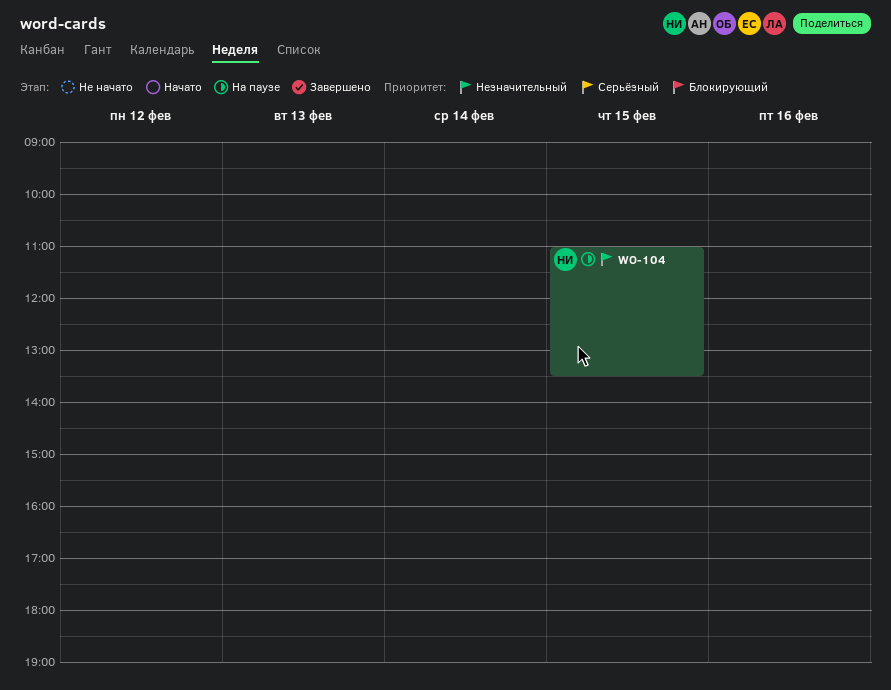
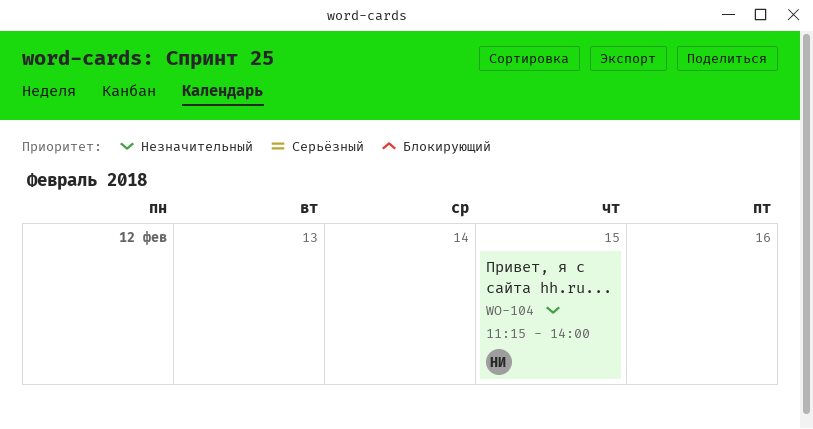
WO-104, begins: 11:00 -> 11:15
WO-104, ends: 13:30 -> 14:00

